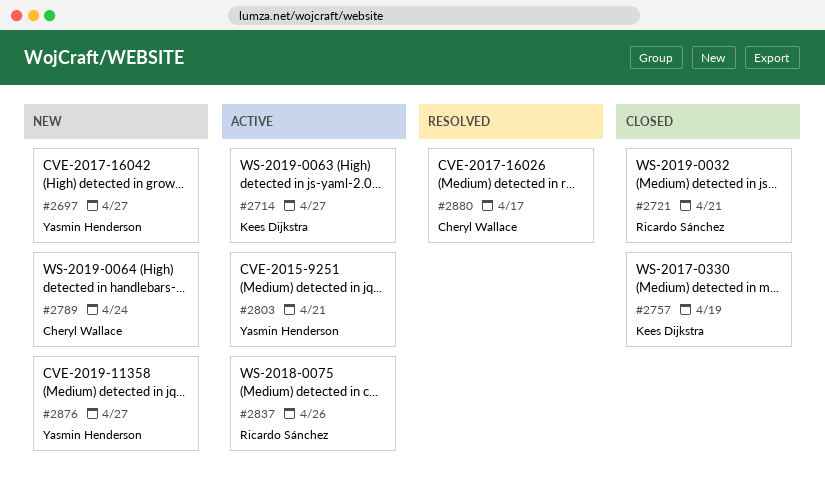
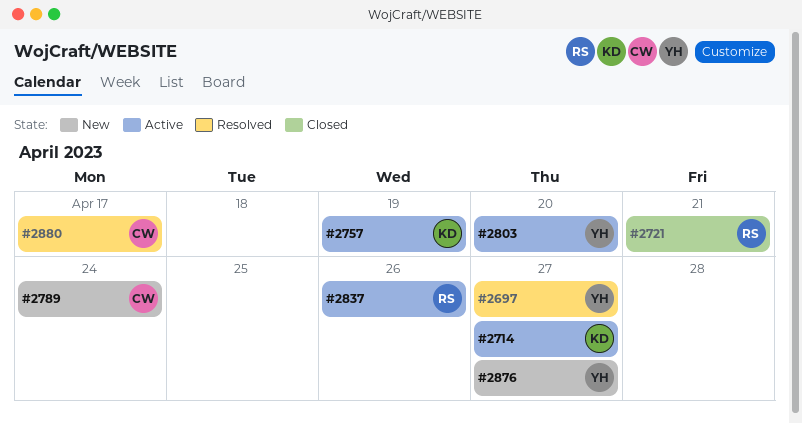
#2697, status: New -> Resolved
#2757, status: Closed -> Active
#2803, due: Apr 21 -> Apr 20

